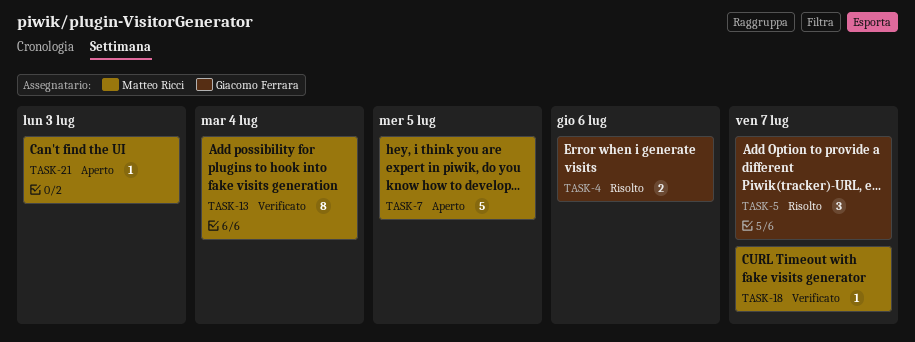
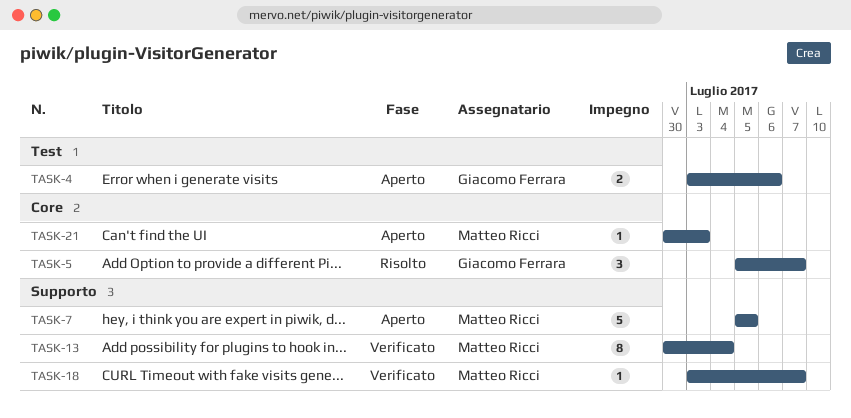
TASK-4, status: Risolto -> Aperto

